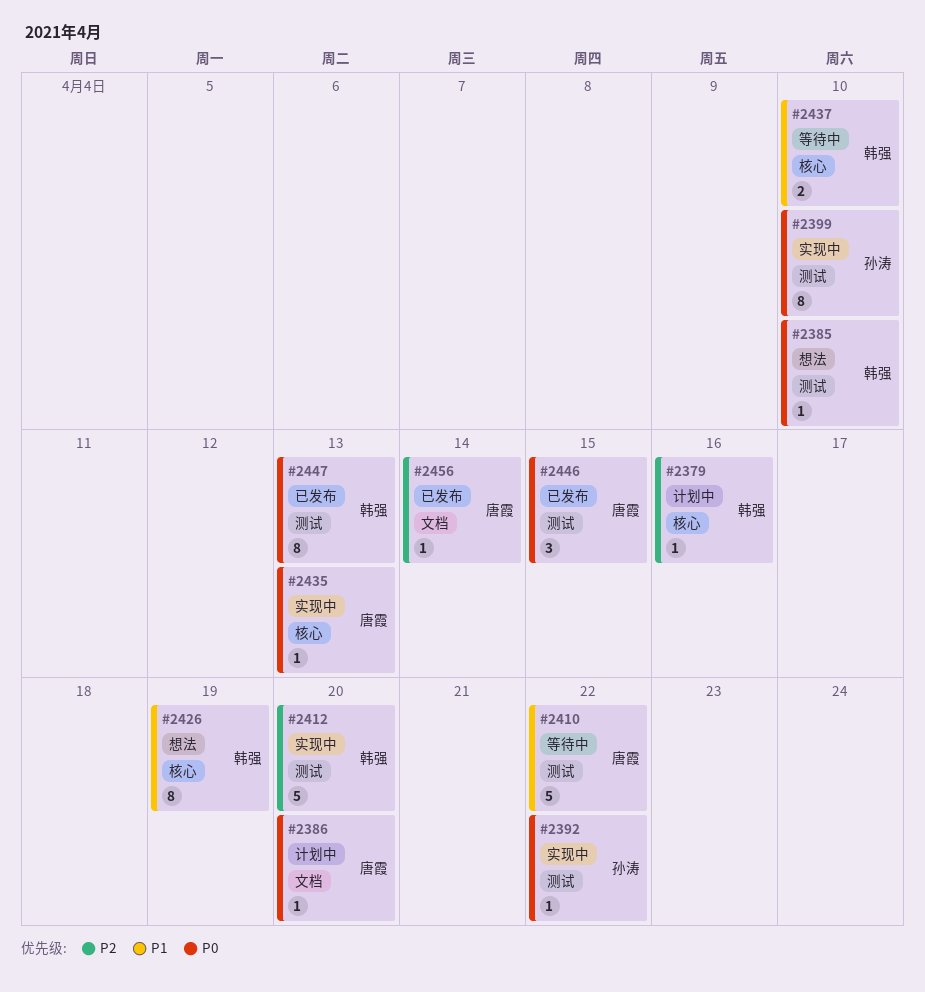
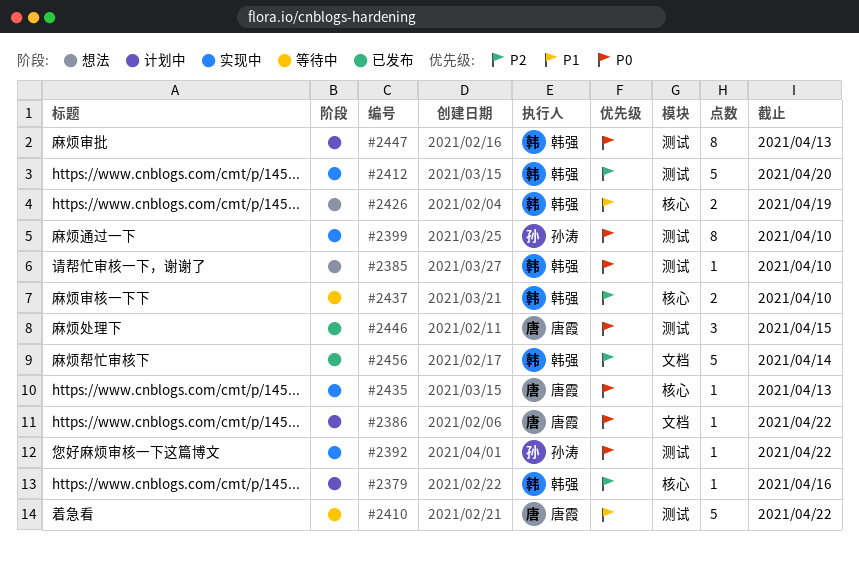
#2386, due: Apr 20 -> Apr 22
#2426, estimate: 8 -> 2
#2437, priority: P1 -> P2
#2447, status: 已发布 -> 计划中
#2456, owner: 唐霞 -> 韩强
#2456, estimate: 1 -> 5

